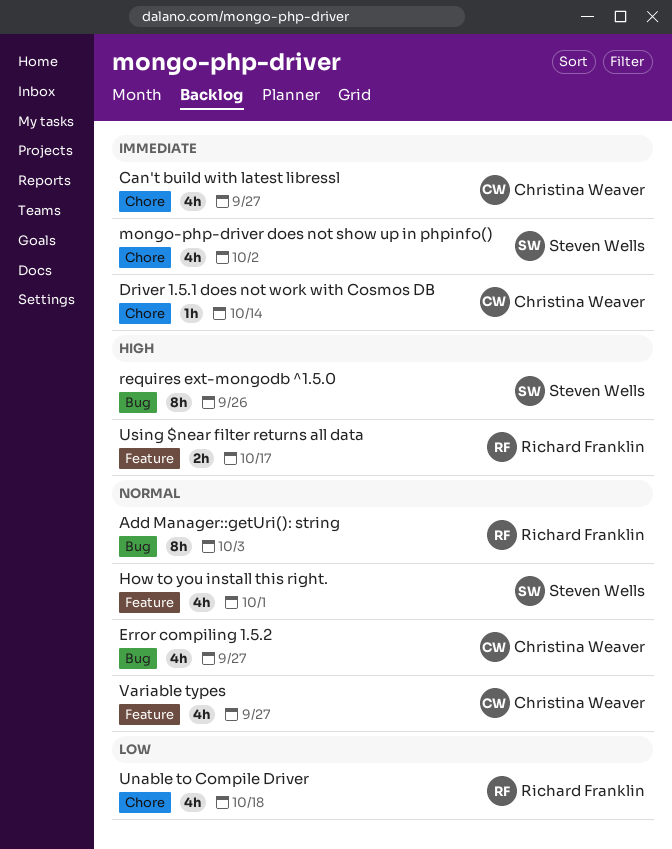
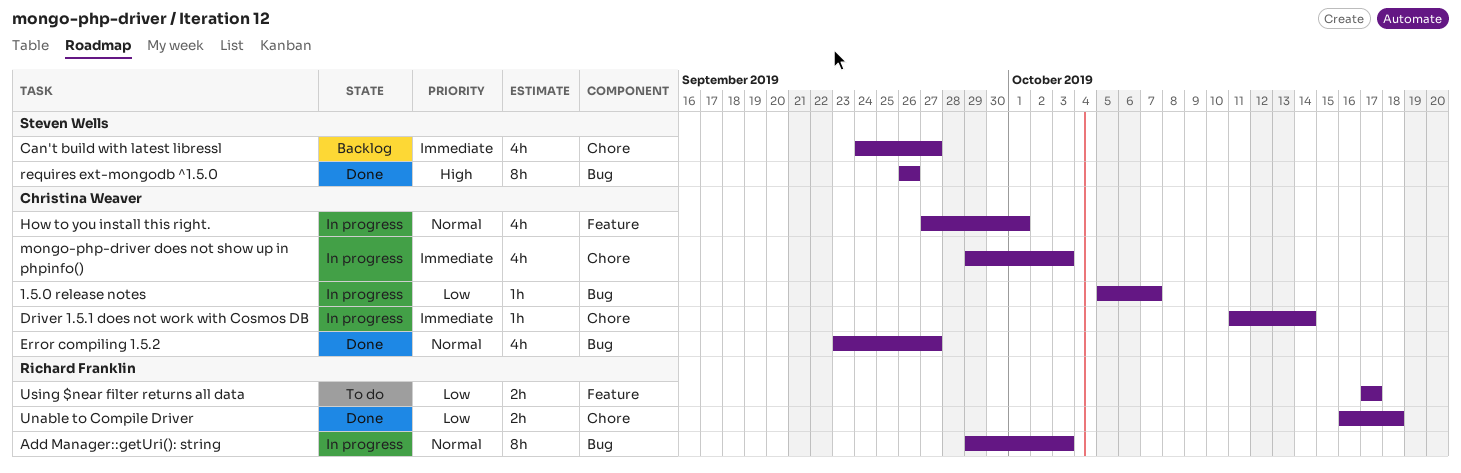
1.5.0 release notes: none -> present
Can't build with latest libressl, owner: Christina Weaver -> Steven Wells
How to you install this right., owner: Steven Wells -> Christina Weaver
mongo-php-driver does not show up in phpinfo(), owner: Steven Wells -> Christina Weaver
mongo-php-driver does not show up in phpinfo(), due: Oct 2 -> Oct 3
Unable to Compile Driver, estimate: 4h -> 2h
Using $near filter returns all data, priority: High -> Low
Variable types: present -> none

